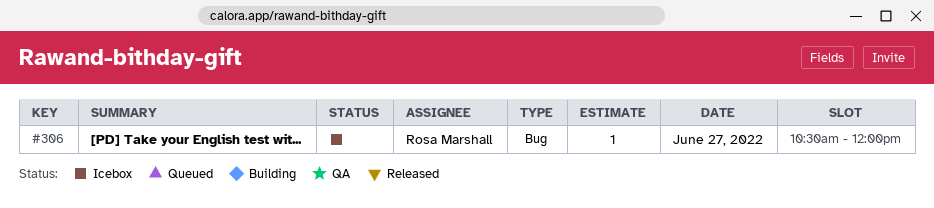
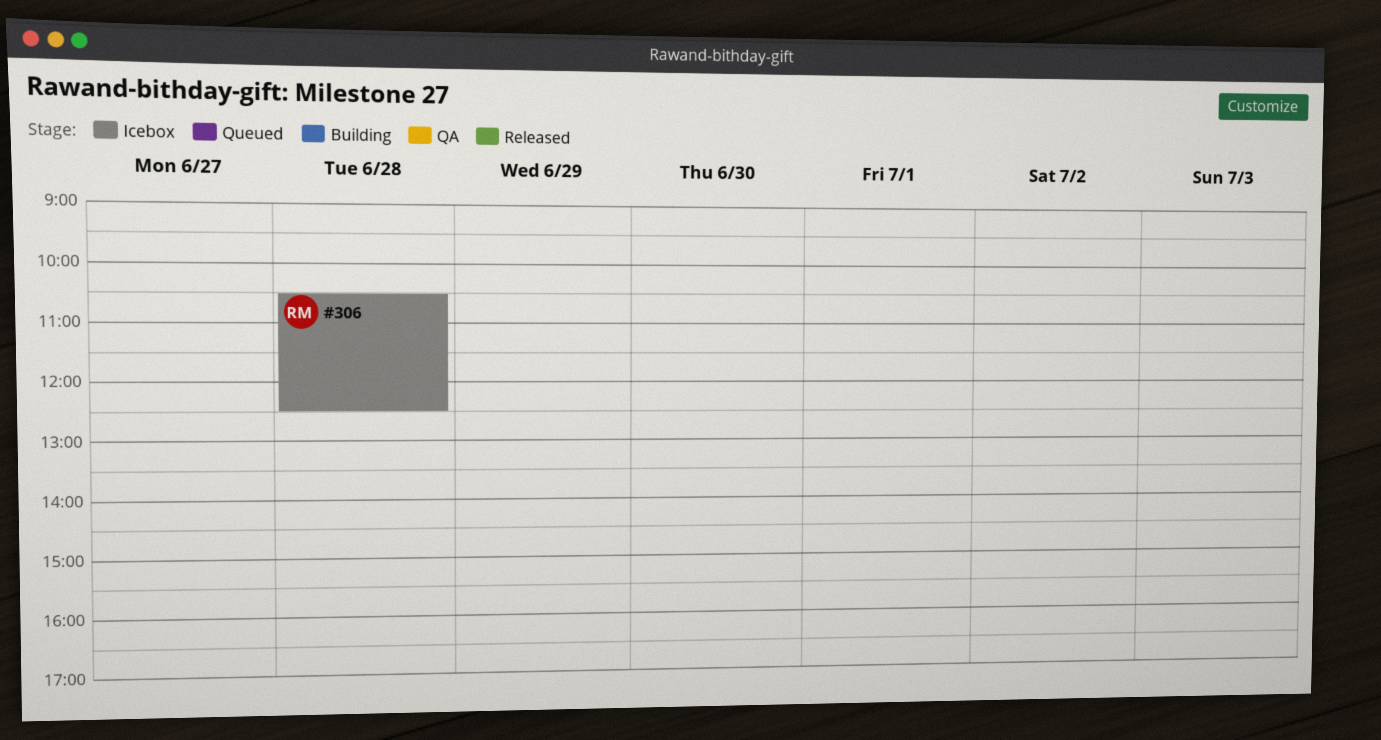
#306, day: Jun 27 -> Jun 28
#306, ends: 12:00 -> 12:30

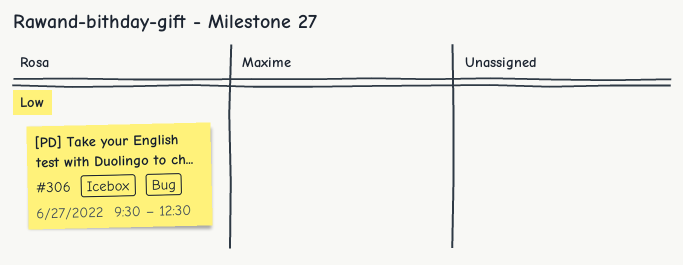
#306, day: Jun 28 -> Jun 27
#306, begins: 10:30 -> 09:30

